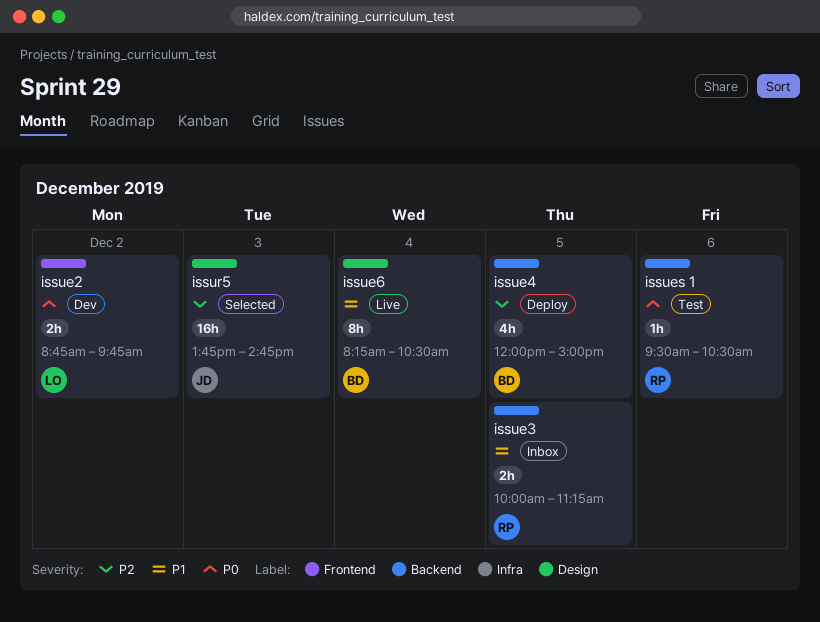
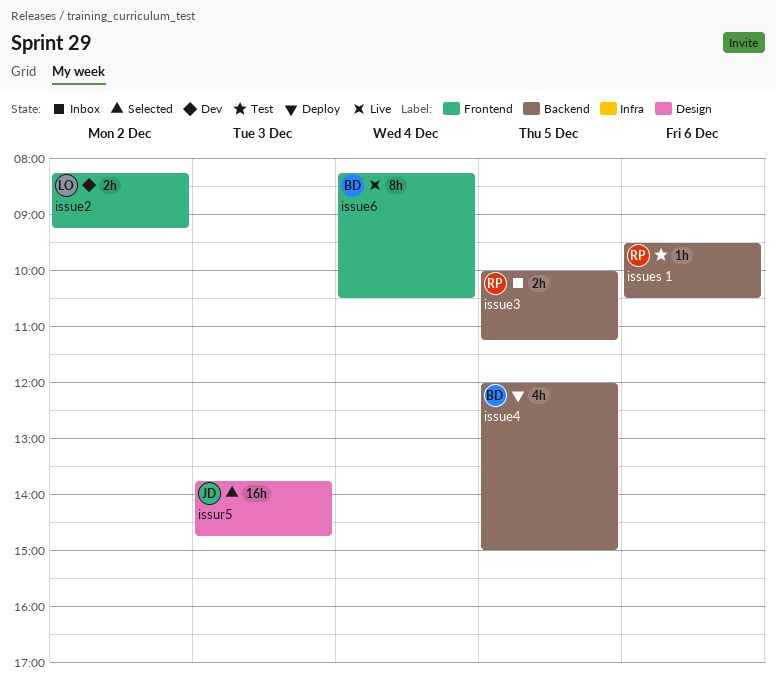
issue2, begins: 08:45 -> 08:15
issue2, ends: 09:45 -> 09:15
issue6, label: Design -> Frontend

